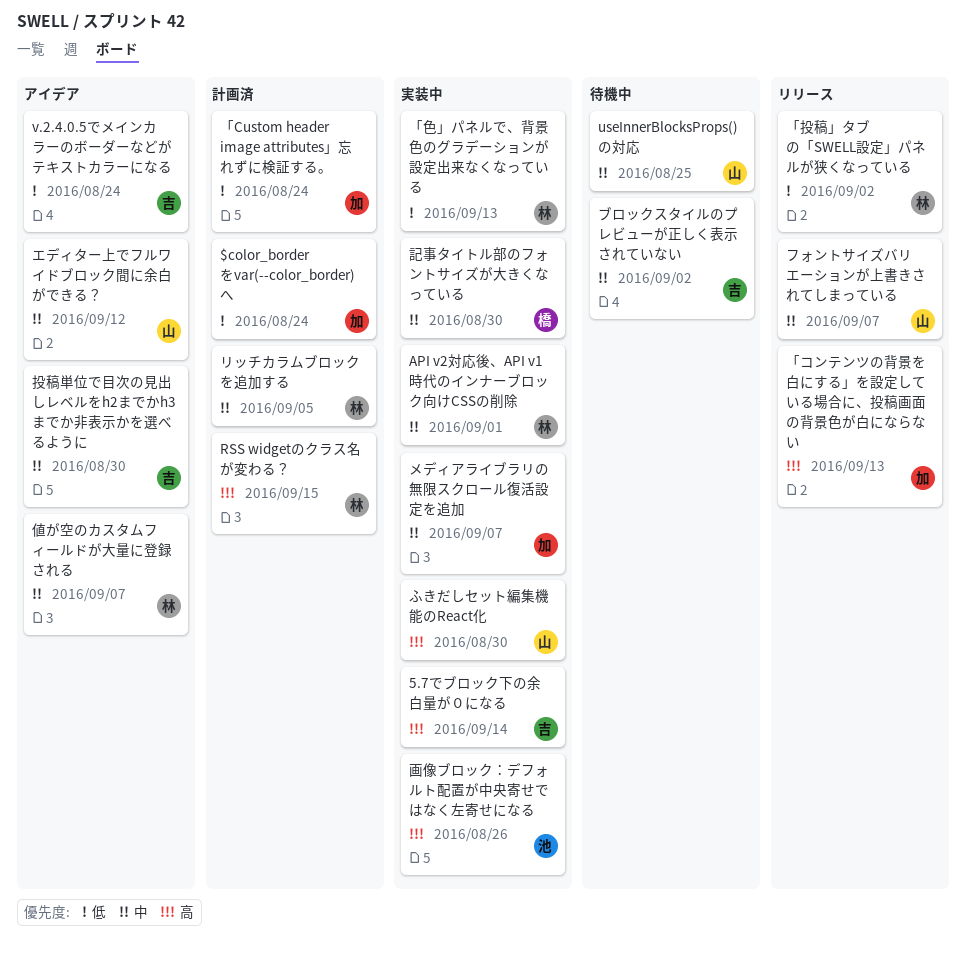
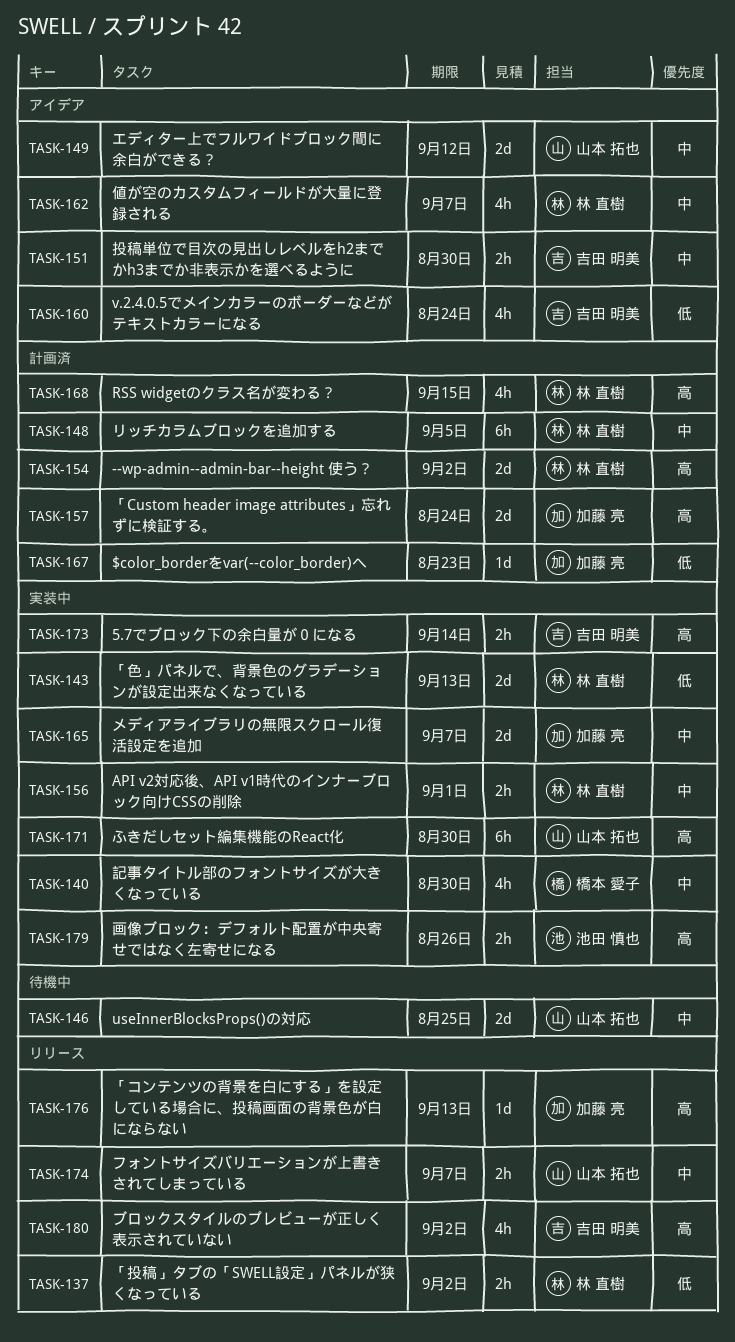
$color_borderをvar(--color_border)へ, due: Aug 24 -> Aug 23
--wp-admin--admin-bar--height 使う？: none -> present
「Custom header image attributes」忘れずに検証する。, priority: 低 -> 高
ブロックスタイルのプレビューが正しく表示されていない, status: 待機中 -> リリース
ブロックスタイルのプレビューが正しく表示されていない, priority: 中 -> 高

